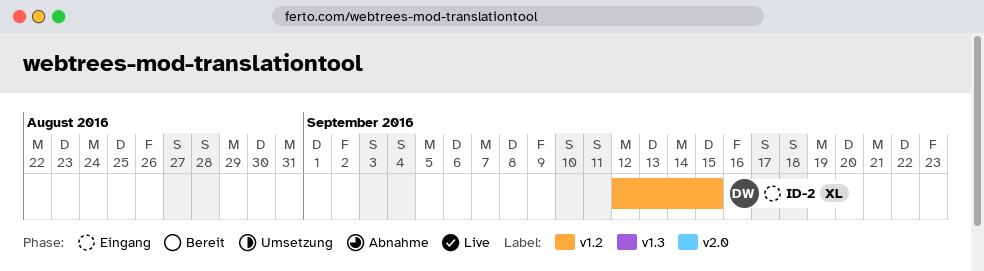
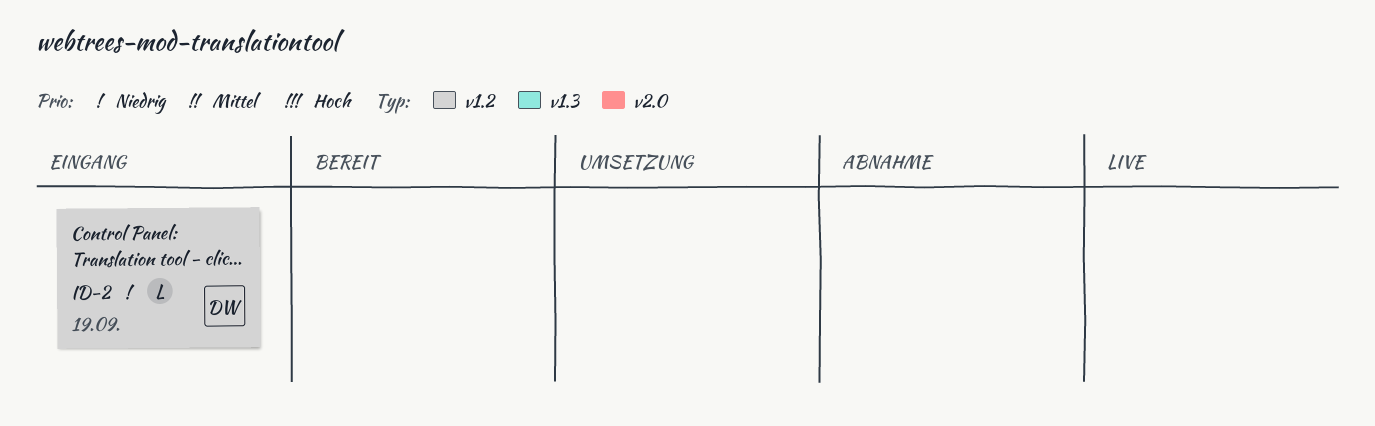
ID-2, estimate: XL -> L
ID-2, due: Sep 15 -> Sep 19

